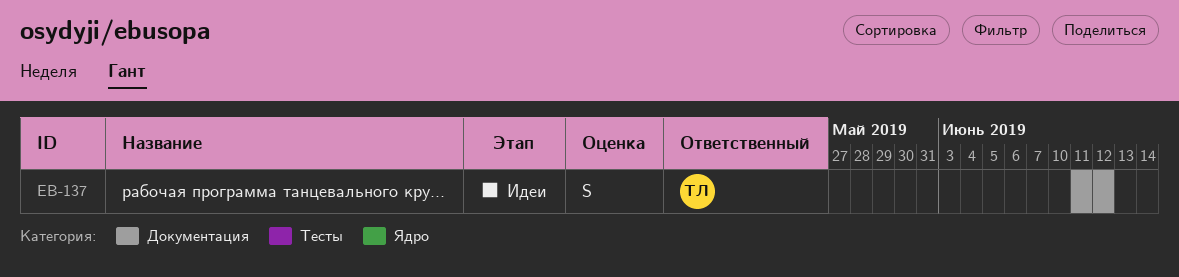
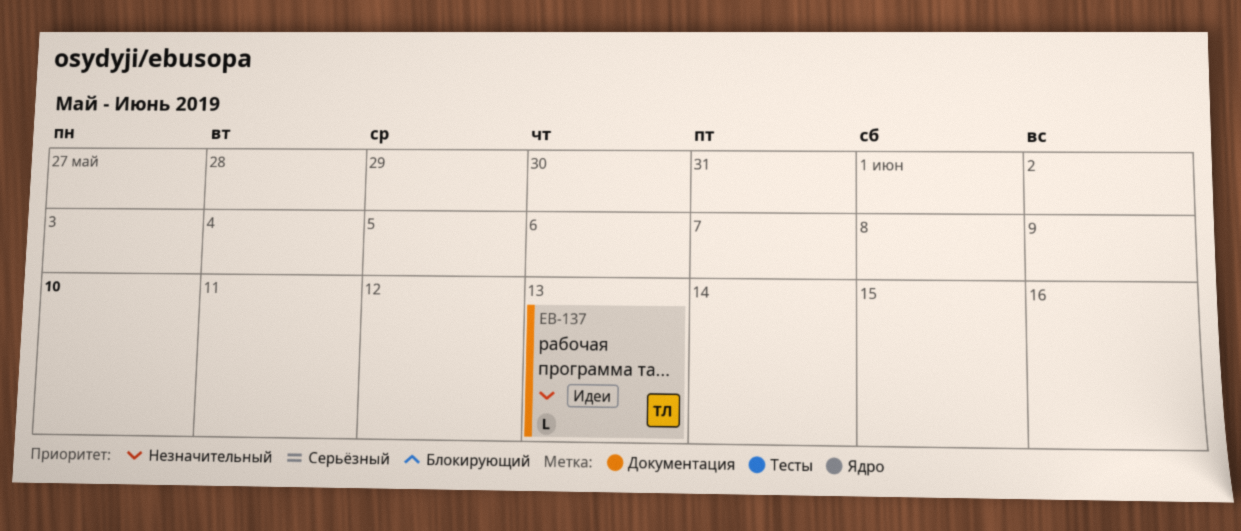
EB-137, estimate: S -> L
EB-137, due: Jun 12 -> Jun 13

